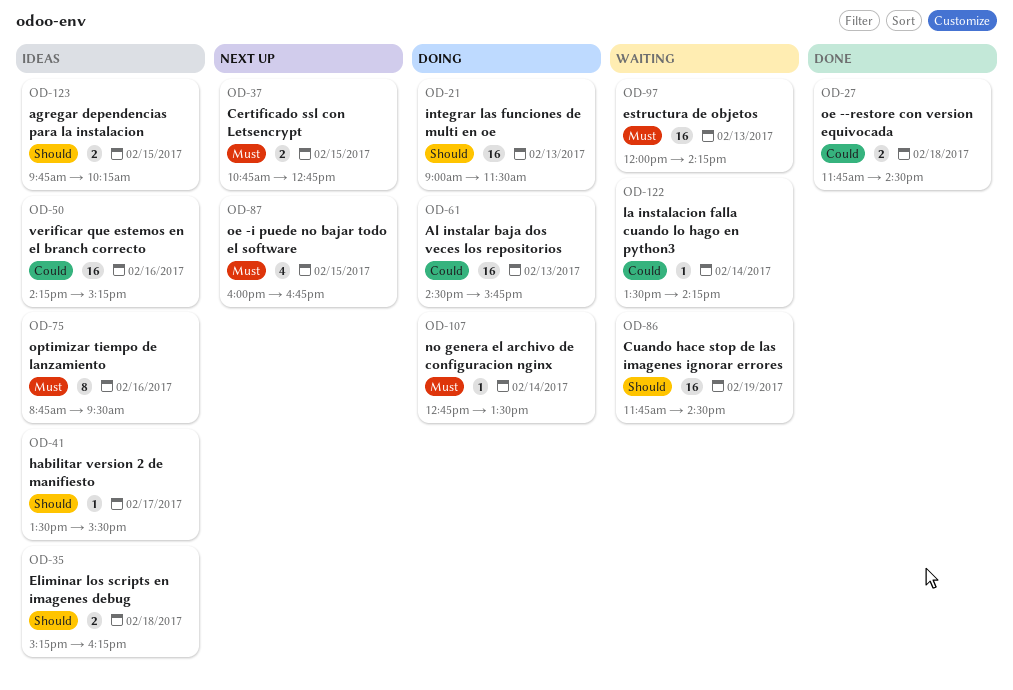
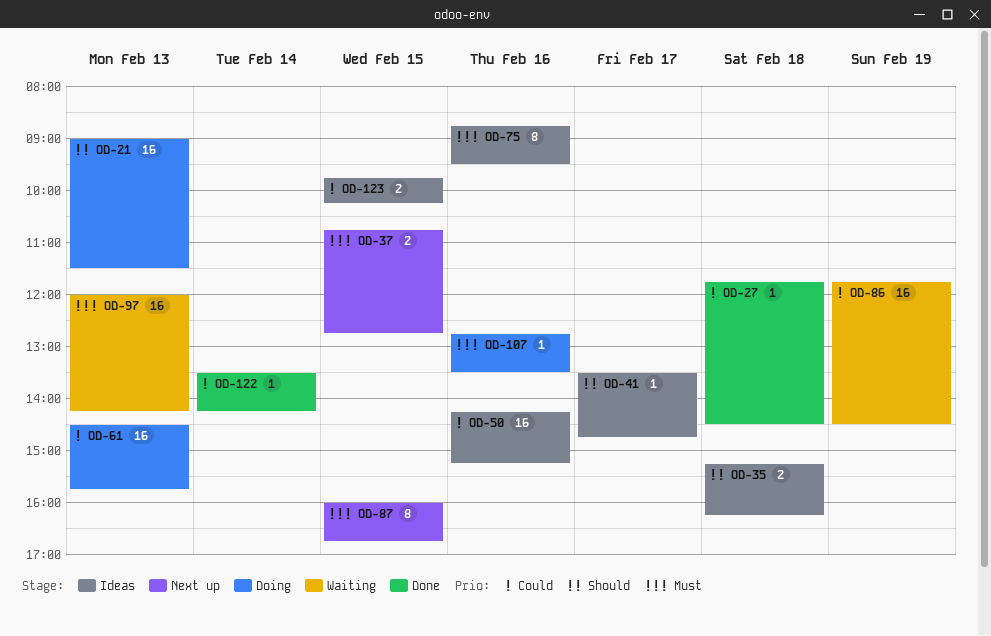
OD-27, estimate: 2 -> 1
OD-41, ends: 15:30 -> 14:45
OD-86, priority: Should -> Could
OD-87, estimate: 4 -> 8
OD-107, day: Feb 14 -> Feb 16
OD-122, status: Waiting -> Done
OD-123, priority: Should -> Could

